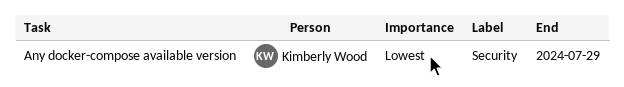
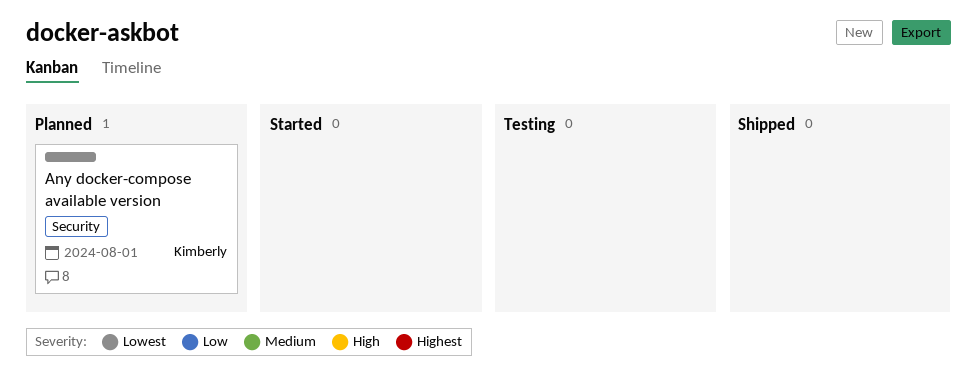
Any docker-compose available version, due: Jul 29 -> Aug 1

